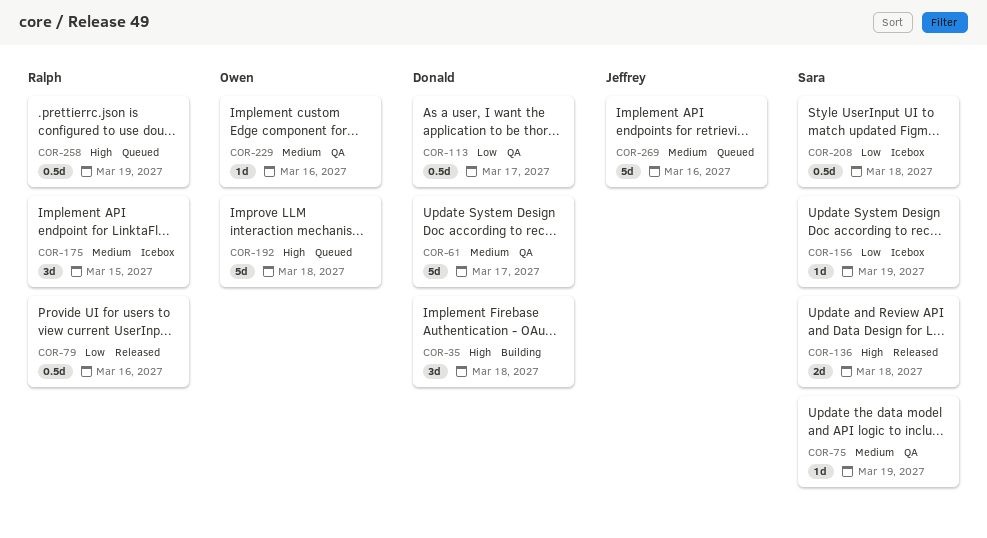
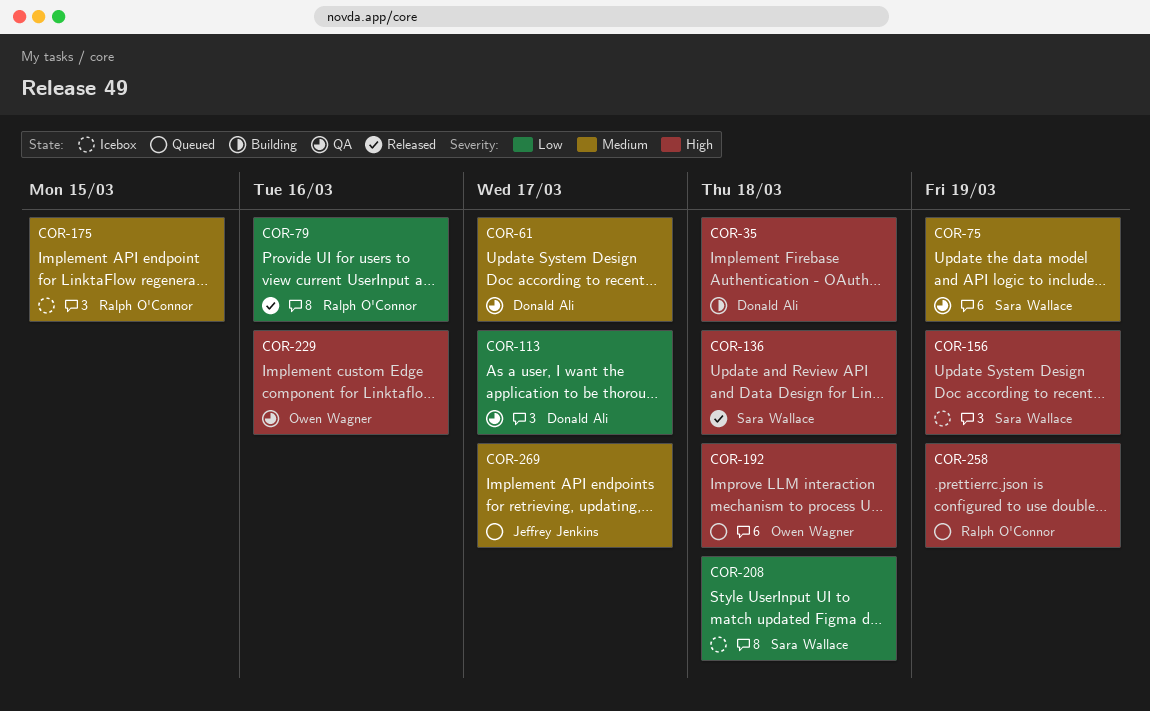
COR-156, priority: Low -> High
COR-229, priority: Medium -> High
COR-269, due: Mar 16 -> Mar 17

